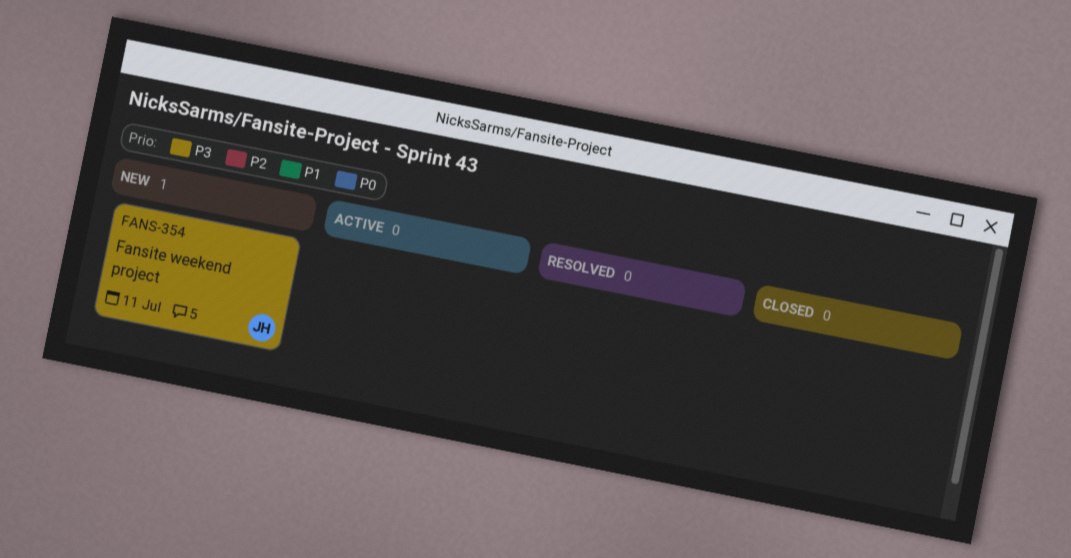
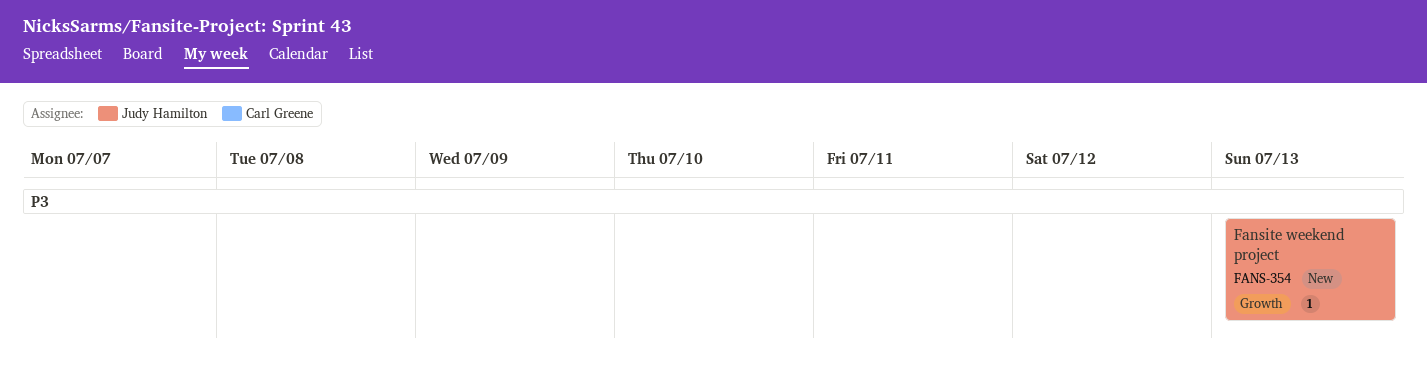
FANS-354, due: Jul 11 -> Jul 13

